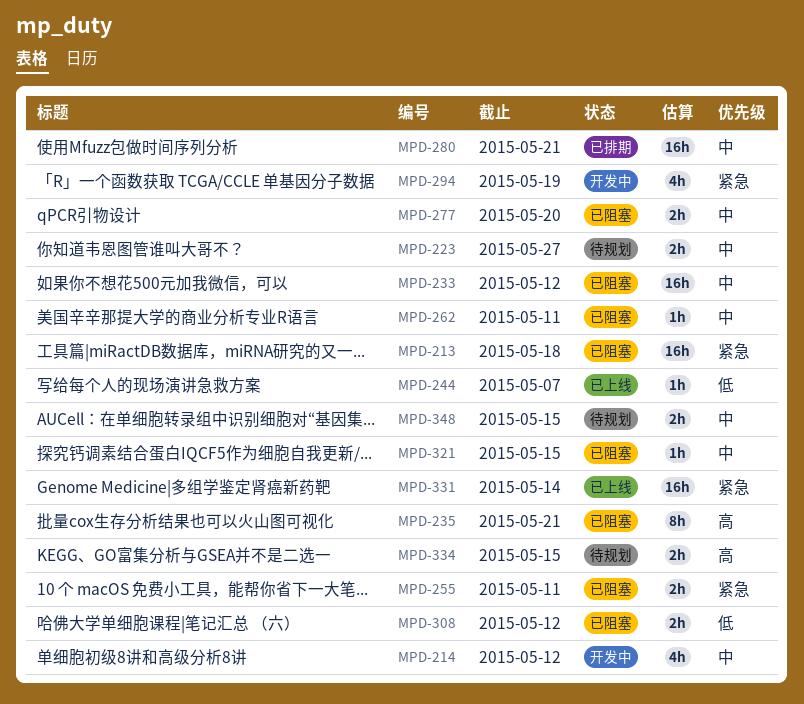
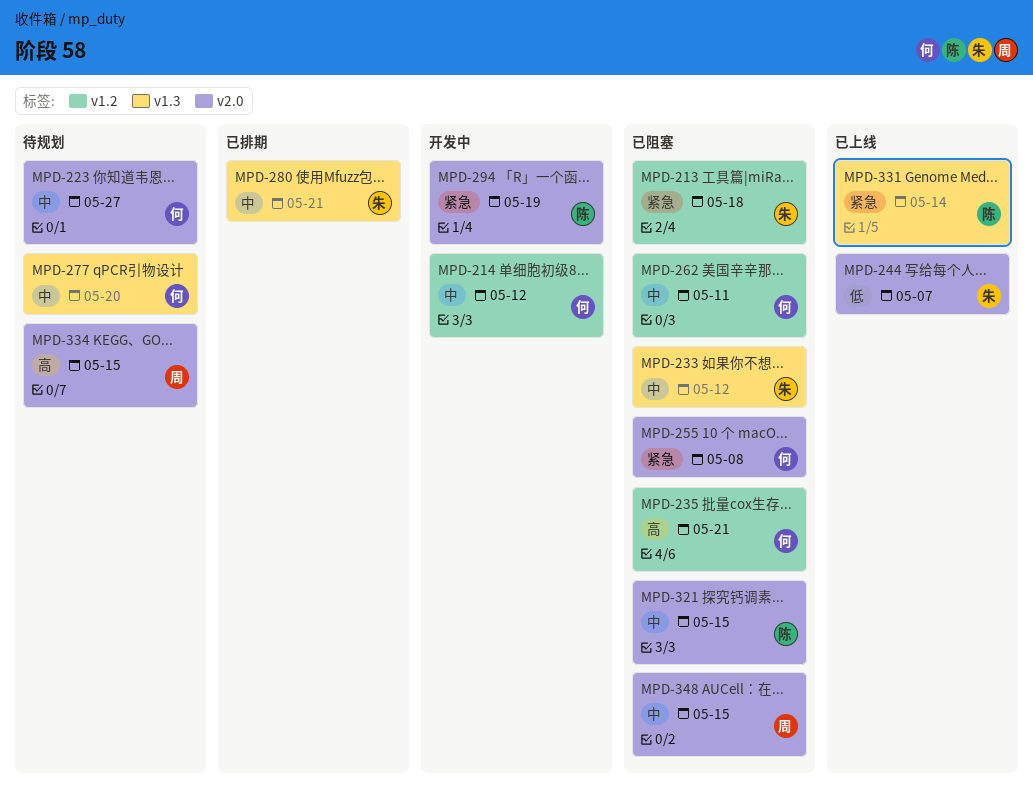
MPD-255, due: May 11 -> May 8
MPD-277, status: 已阻塞 -> 待规划
MPD-308: present -> none
MPD-348, status: 待规划 -> 已阻塞

